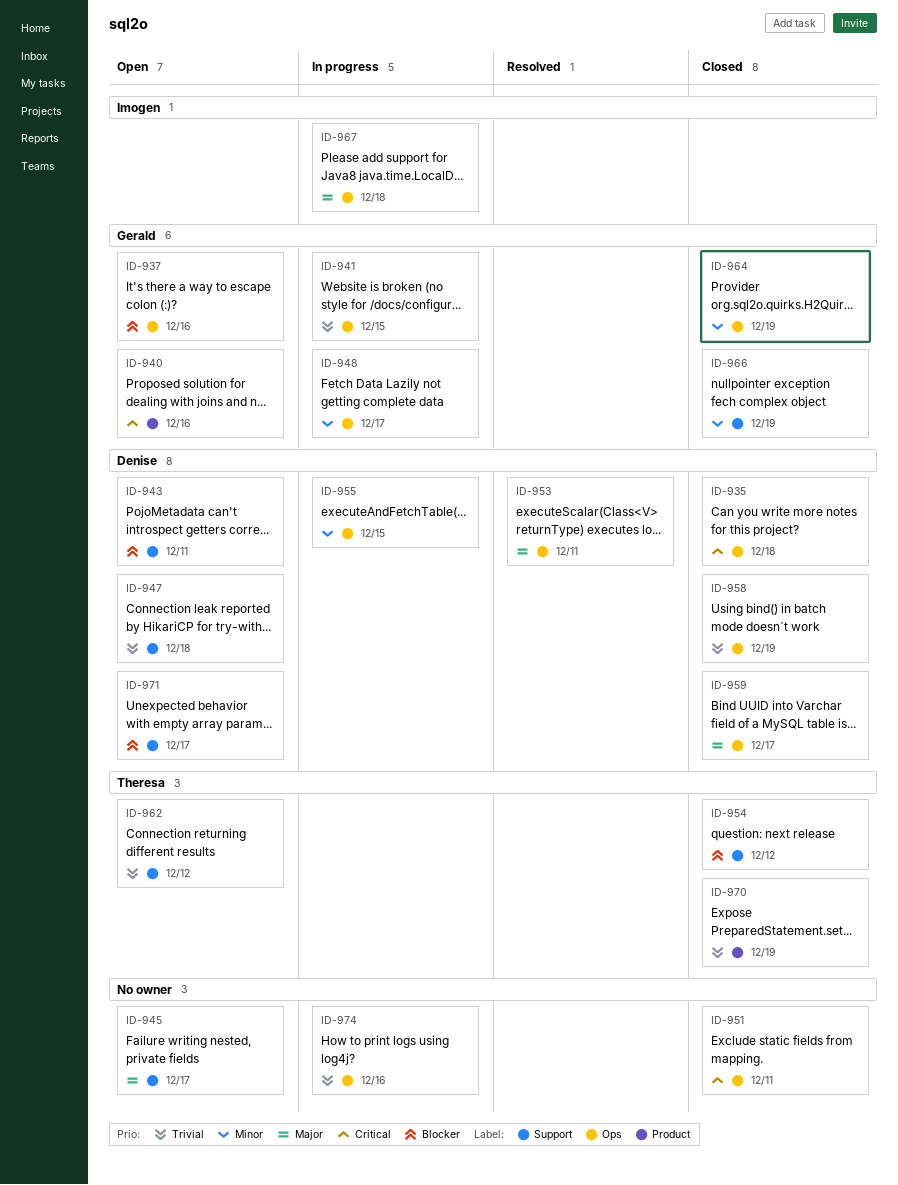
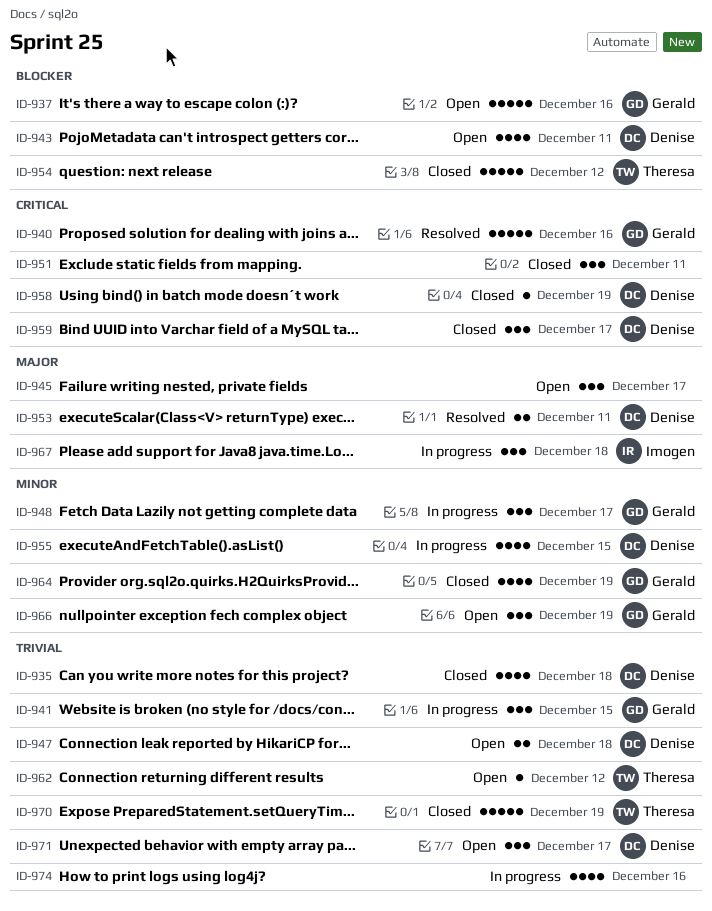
ID-935, priority: Critical -> Trivial
ID-940, status: Open -> Resolved
ID-958, priority: Trivial -> Critical
ID-959, priority: Major -> Critical
ID-966, status: Closed -> Open
ID-971, priority: Blocker -> Trivial

